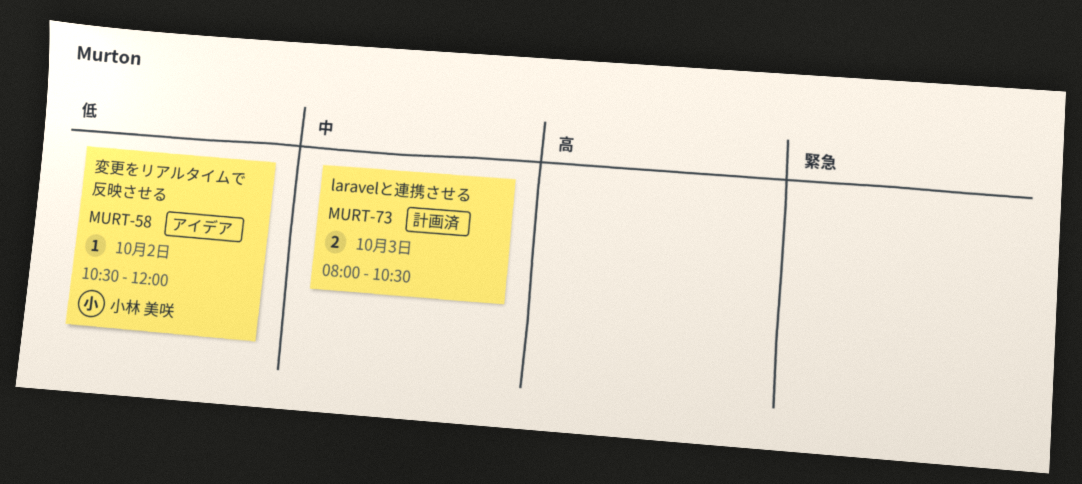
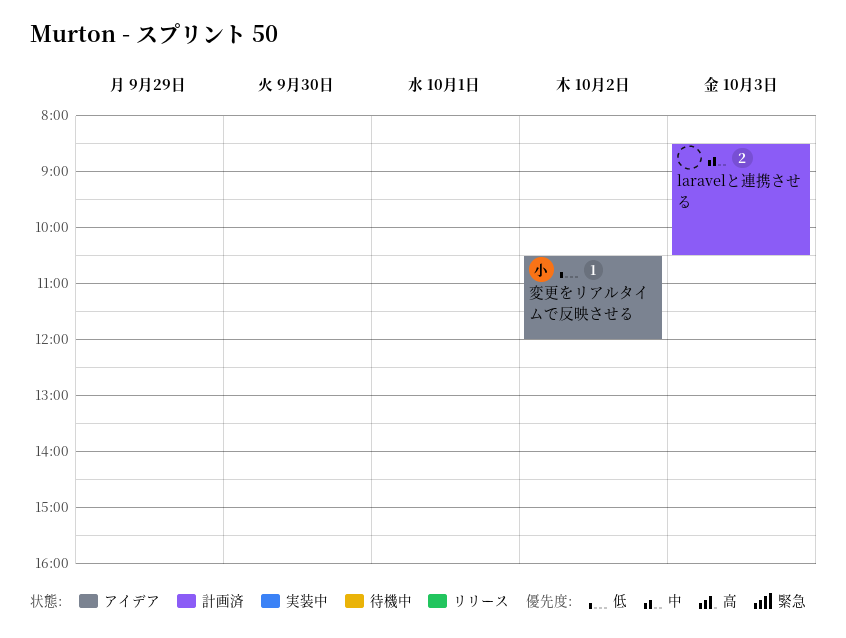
laravelと連携させる, begins: 08:00 -> 08:30

